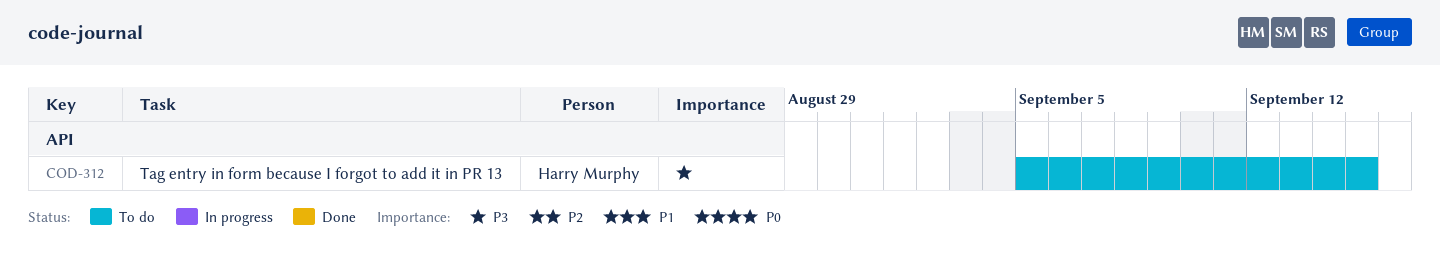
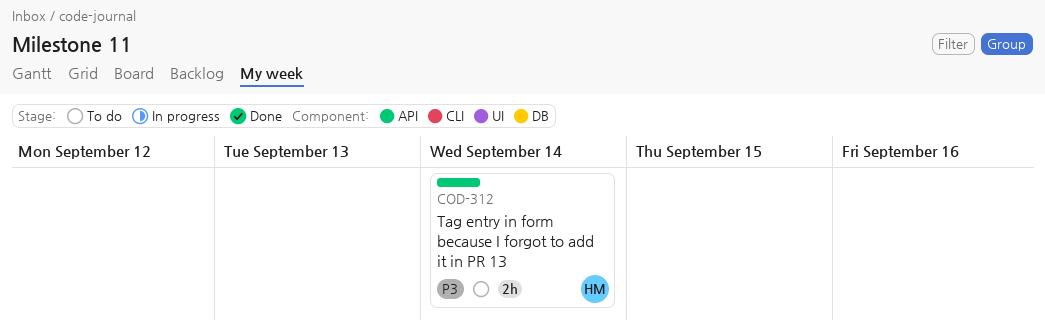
COD-312, due: Sep 15 -> Sep 14

